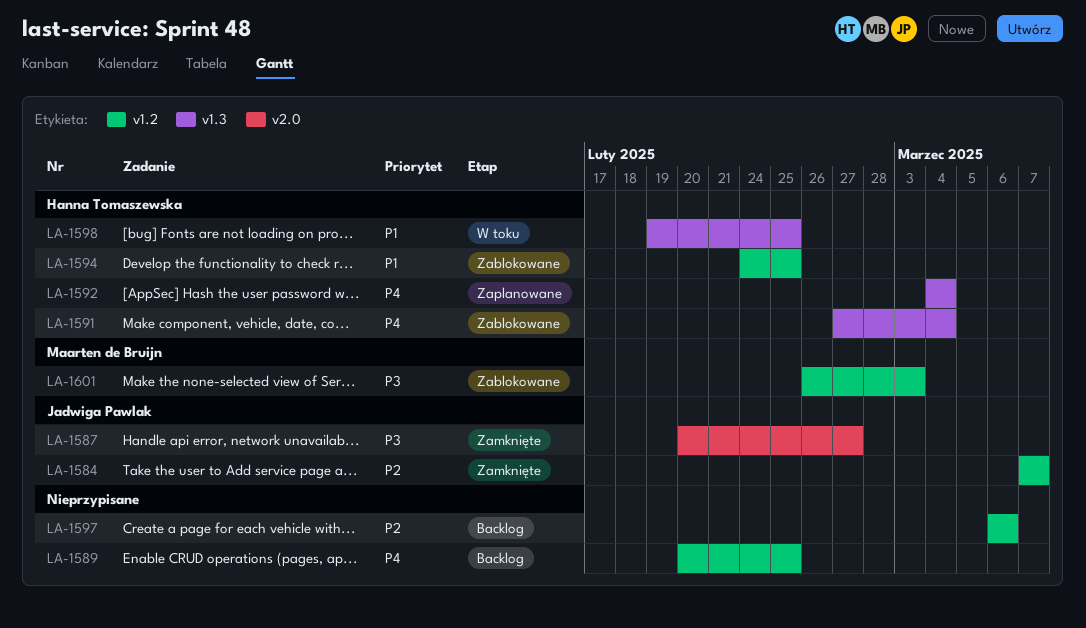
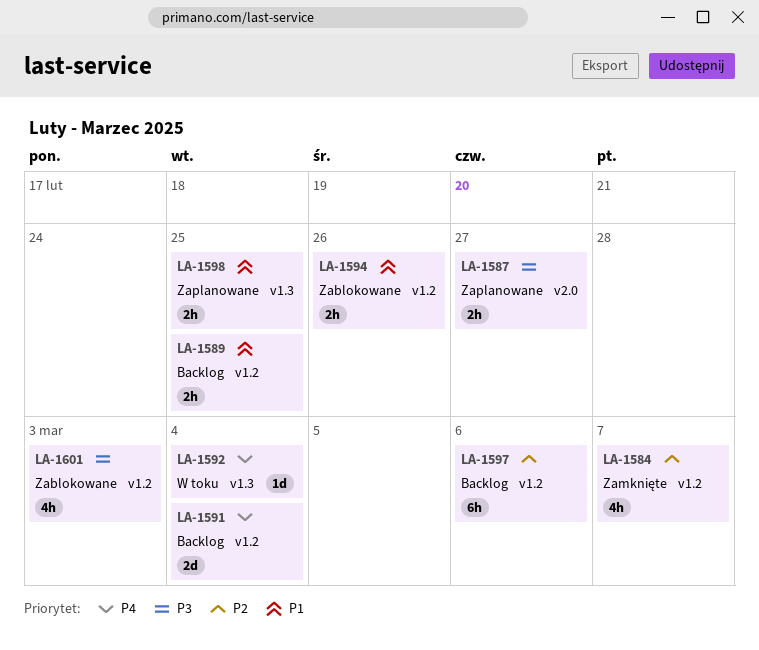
LA-1587, status: Zamknięte -> Zaplanowane
LA-1589, priority: P4 -> P1
LA-1591, status: Zablokowane -> Backlog
LA-1591, label: v1.3 -> v1.2
LA-1592, status: Zaplanowane -> W toku
LA-1594, due: Feb 25 -> Feb 26
LA-1598, status: W toku -> Zaplanowane

